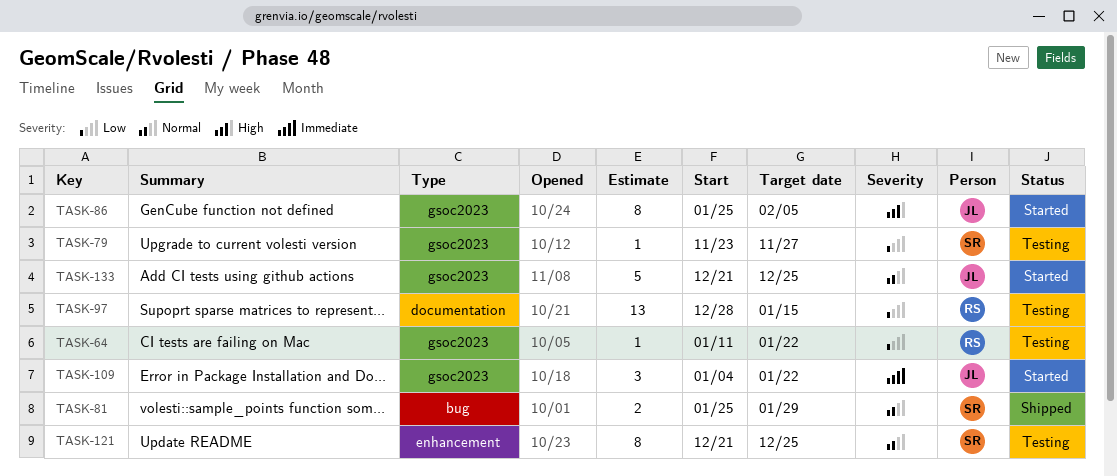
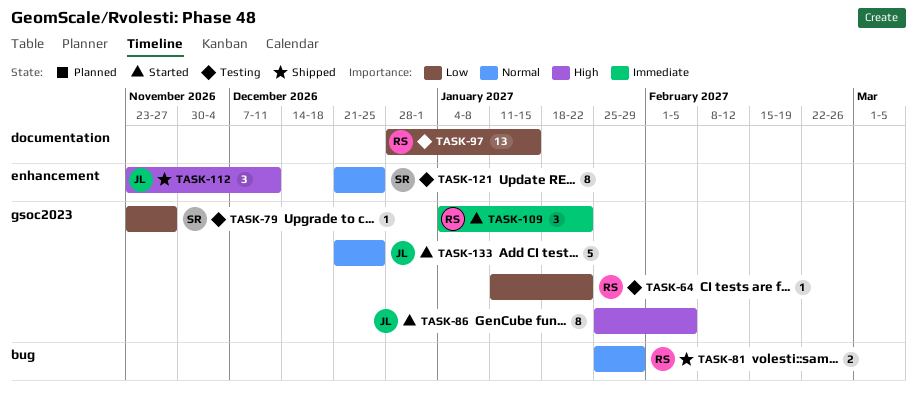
TASK-81, owner: SR -> RS
TASK-109, owner: JL -> RS
TASK-112: none -> present

